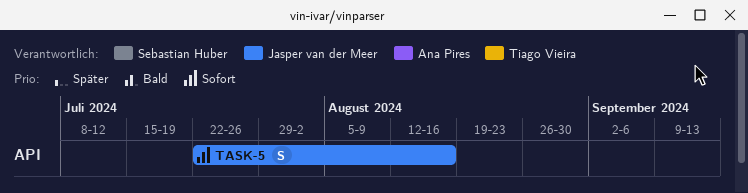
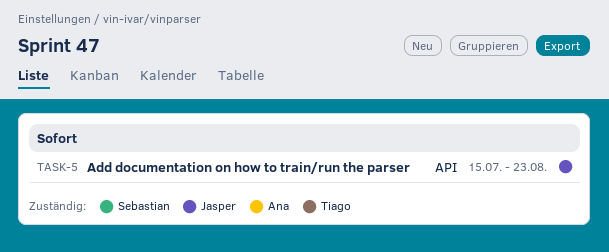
TASK-5, start: Jul 22 -> Jul 15
TASK-5, due: Aug 16 -> Aug 23

